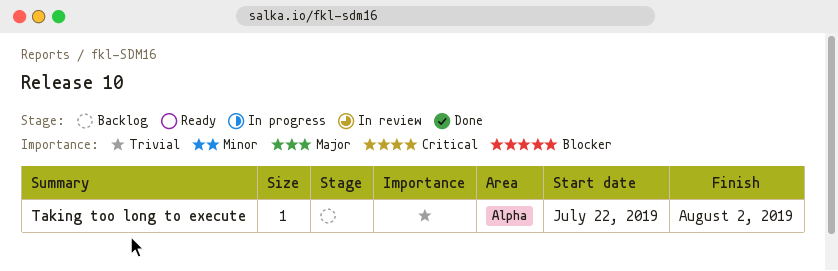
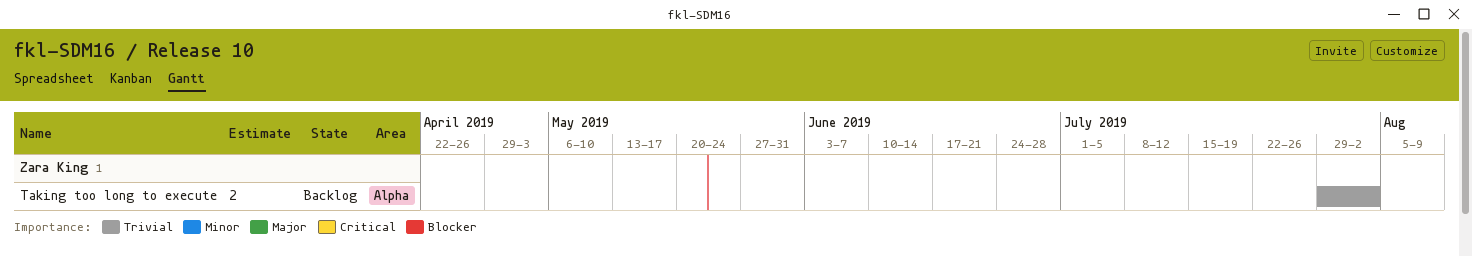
Taking too long to execute, estimate: 1 -> 2
Taking too long to execute, start: Jul 22 -> Jul 29

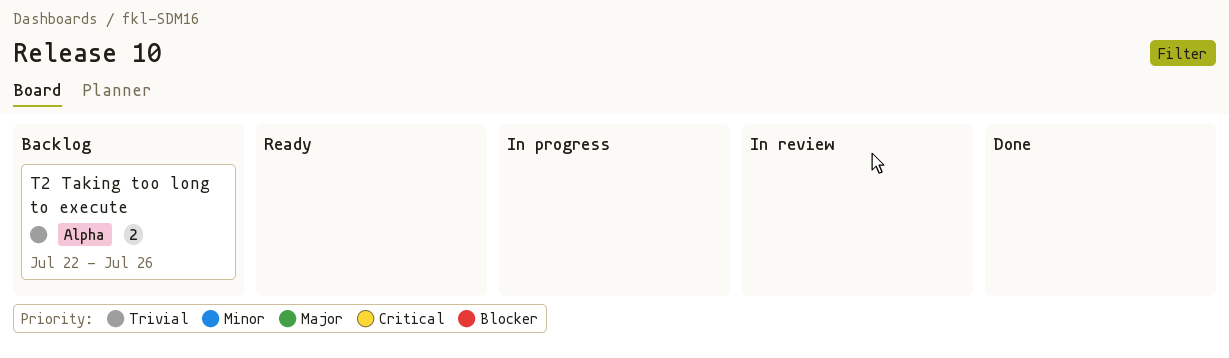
Taking too long to execute, start: Jul 29 -> Jul 22
Taking too long to execute, due: Aug 2 -> Jul 26

